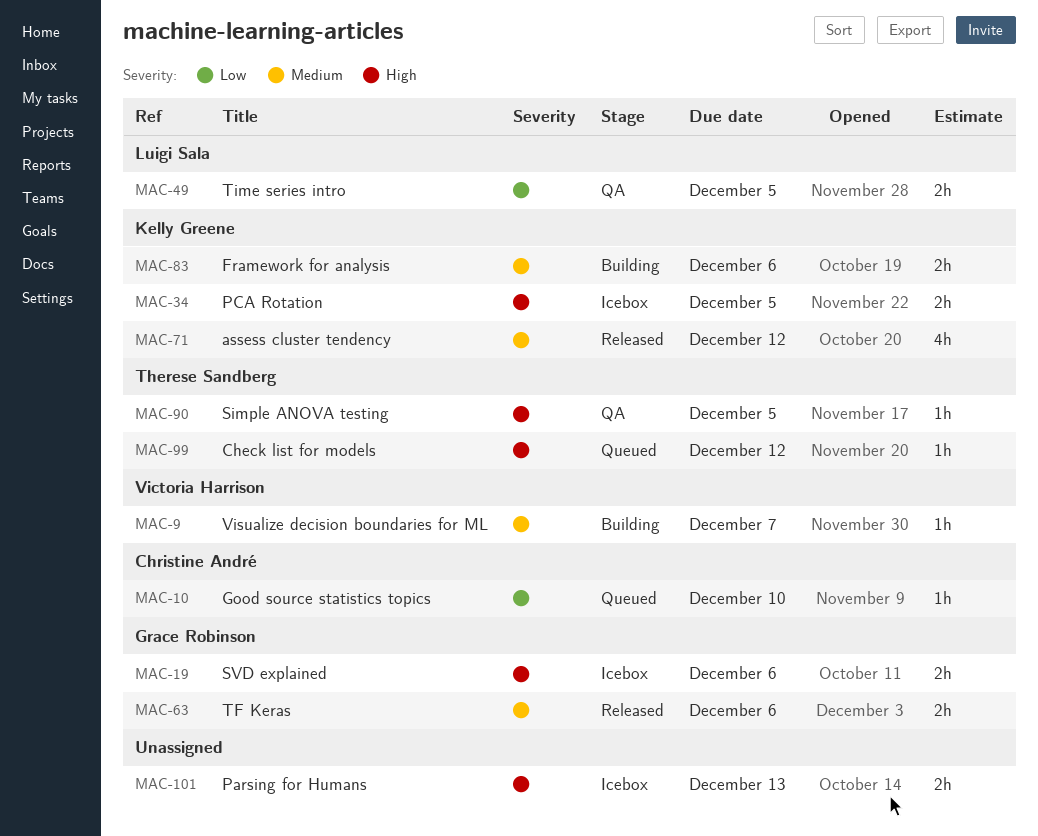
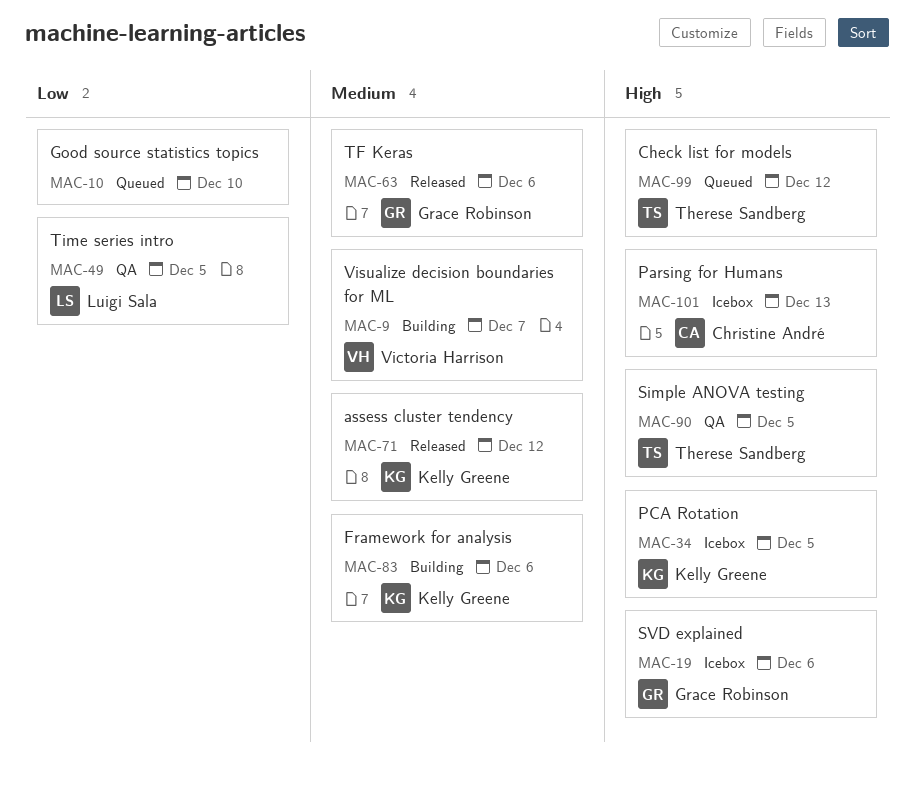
MAC-10, owner: Christine André -> none
MAC-101, owner: none -> Christine André

